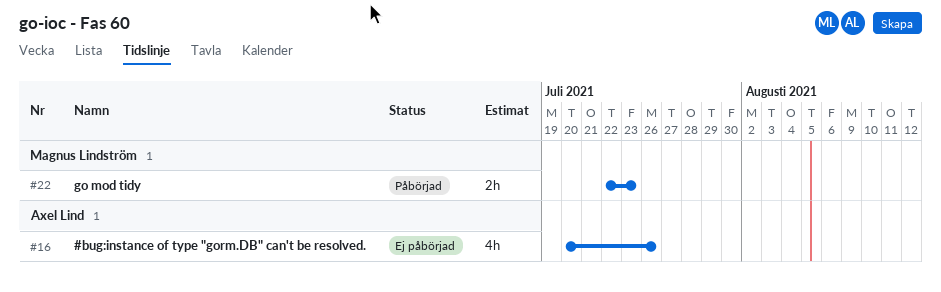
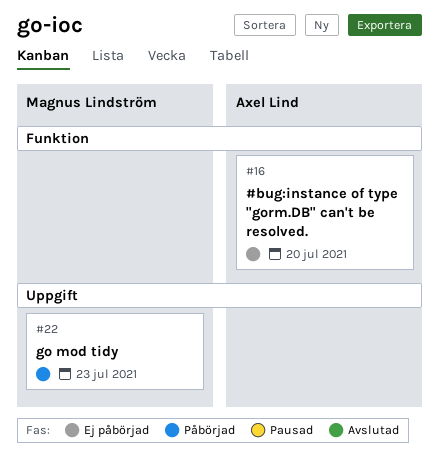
#16, due: Jul 26 -> Jul 20

